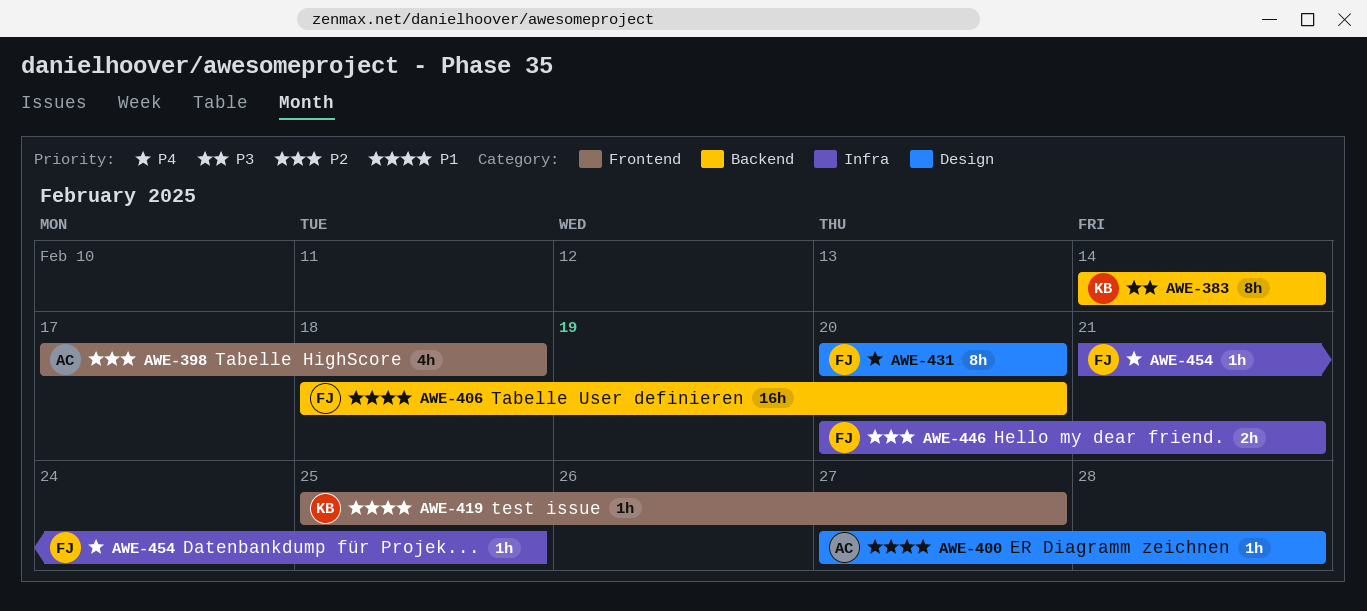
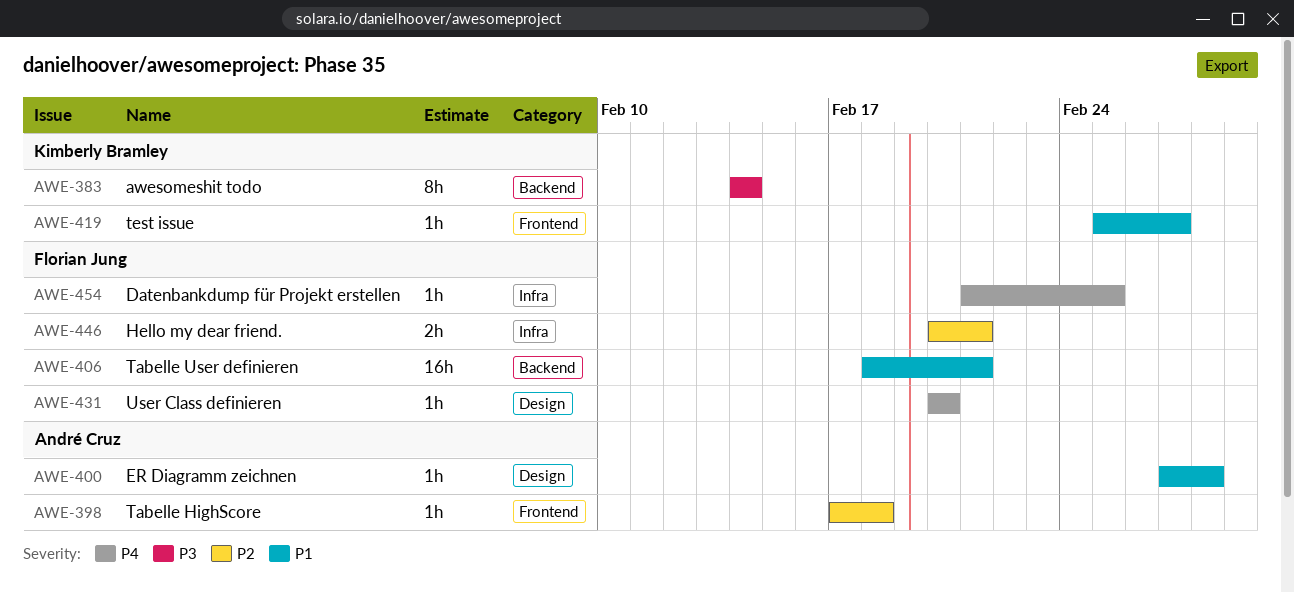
AWE-398, estimate: 4h -> 1h
AWE-406, due: Feb 20 -> Feb 21
AWE-431, estimate: 8h -> 1h

